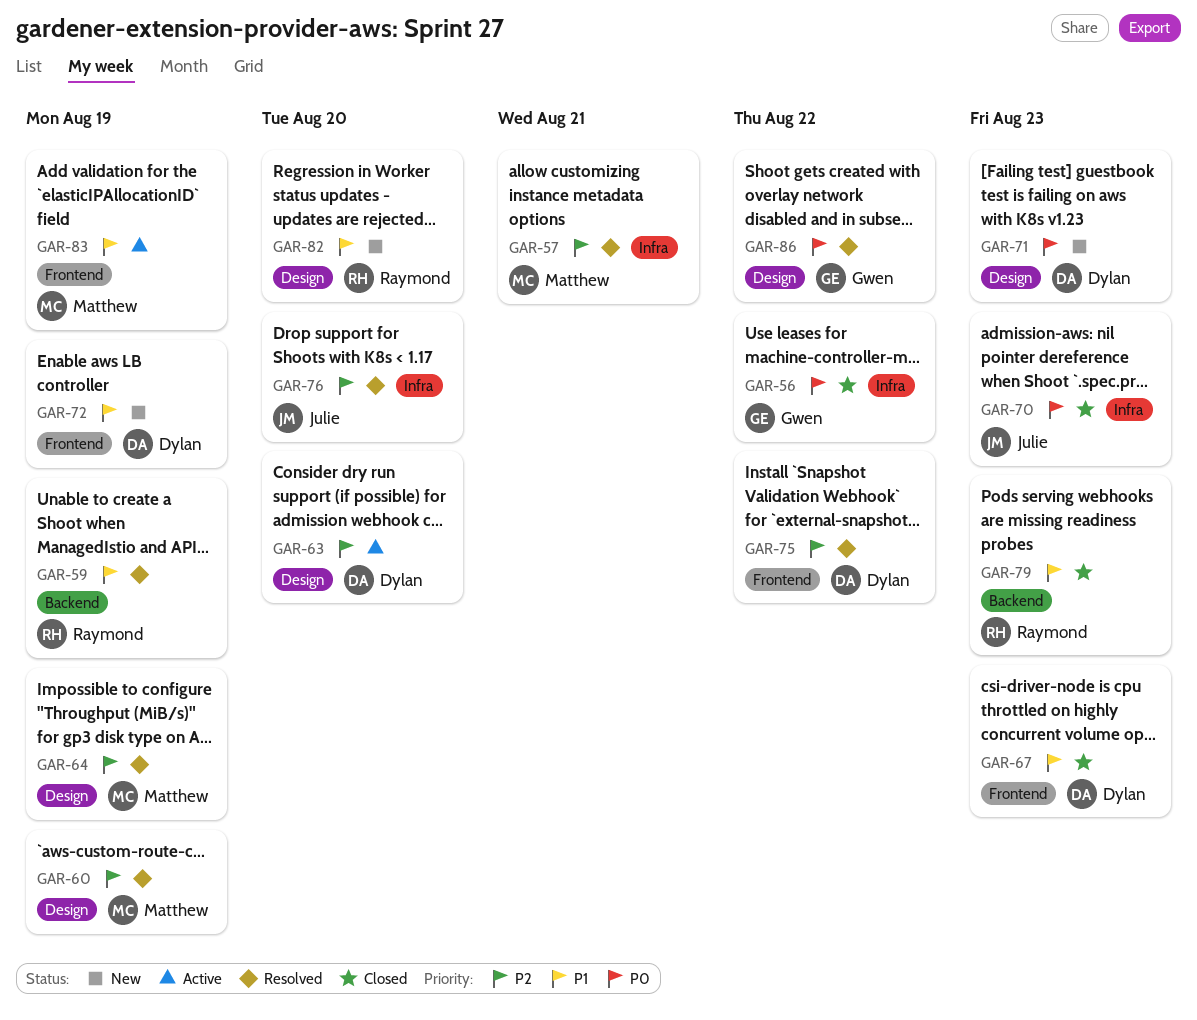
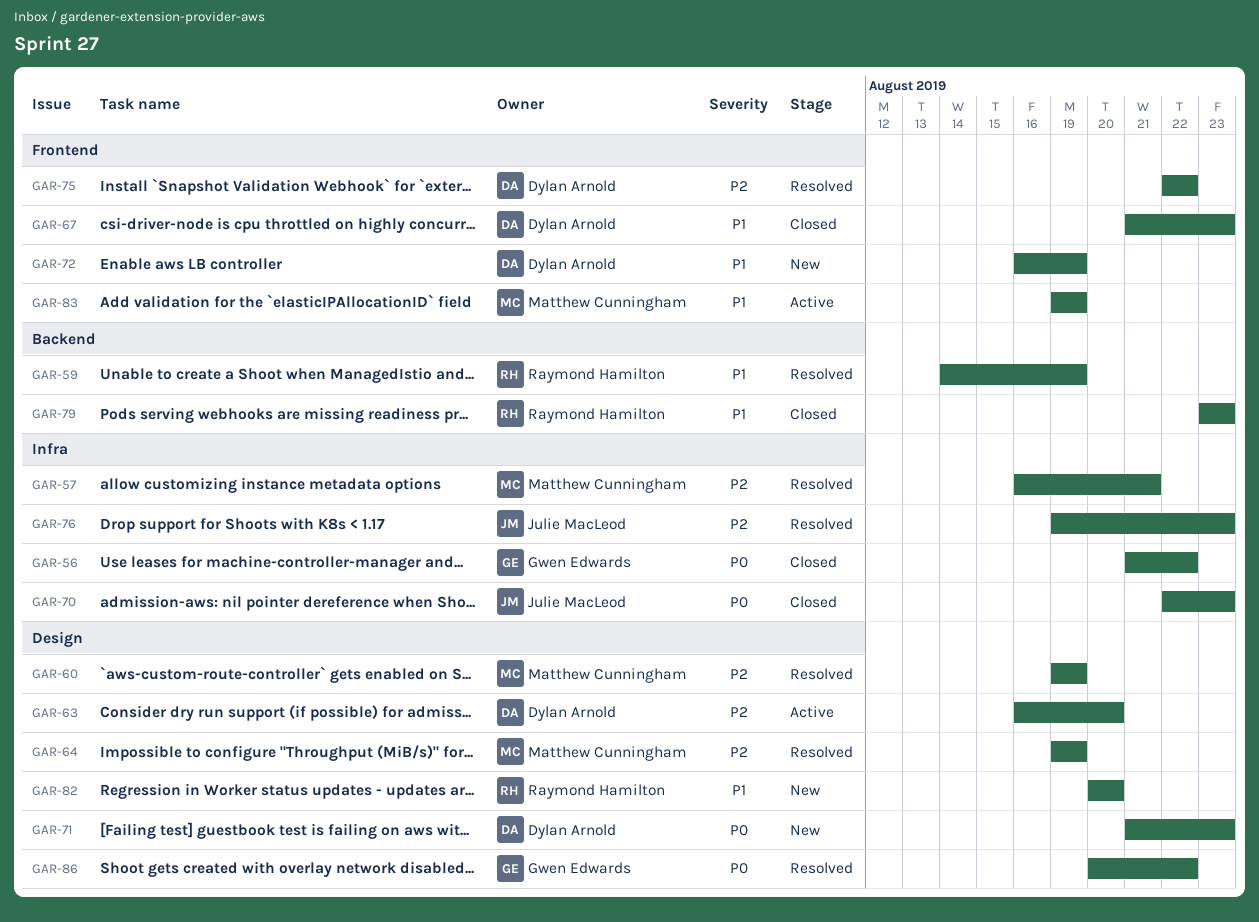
GAR-76, due: Aug 20 -> Aug 23

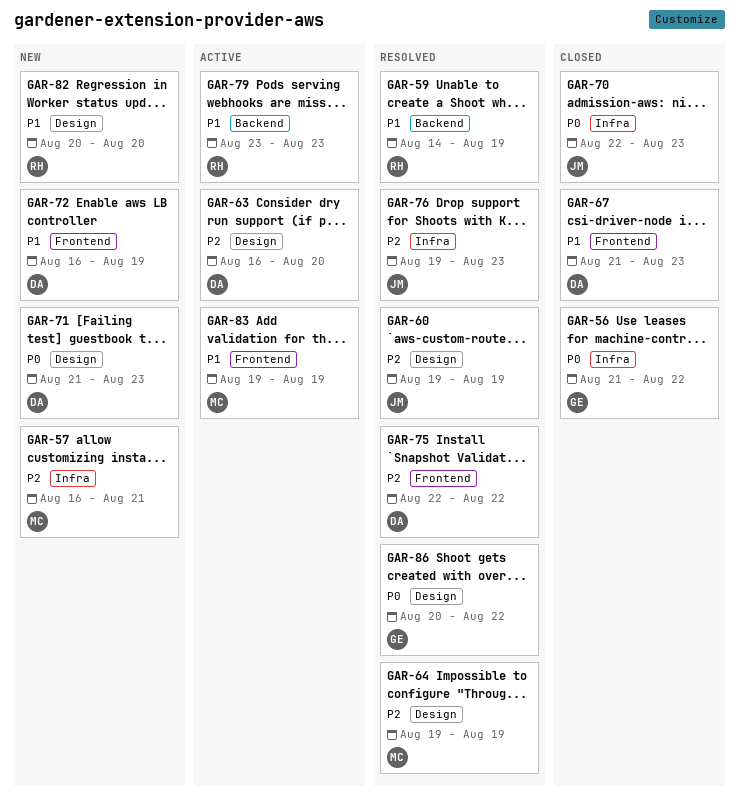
GAR-57, status: Resolved -> New
GAR-60, owner: Matthew Cunningham -> Julie MacLeod
GAR-79, status: Closed -> Active

